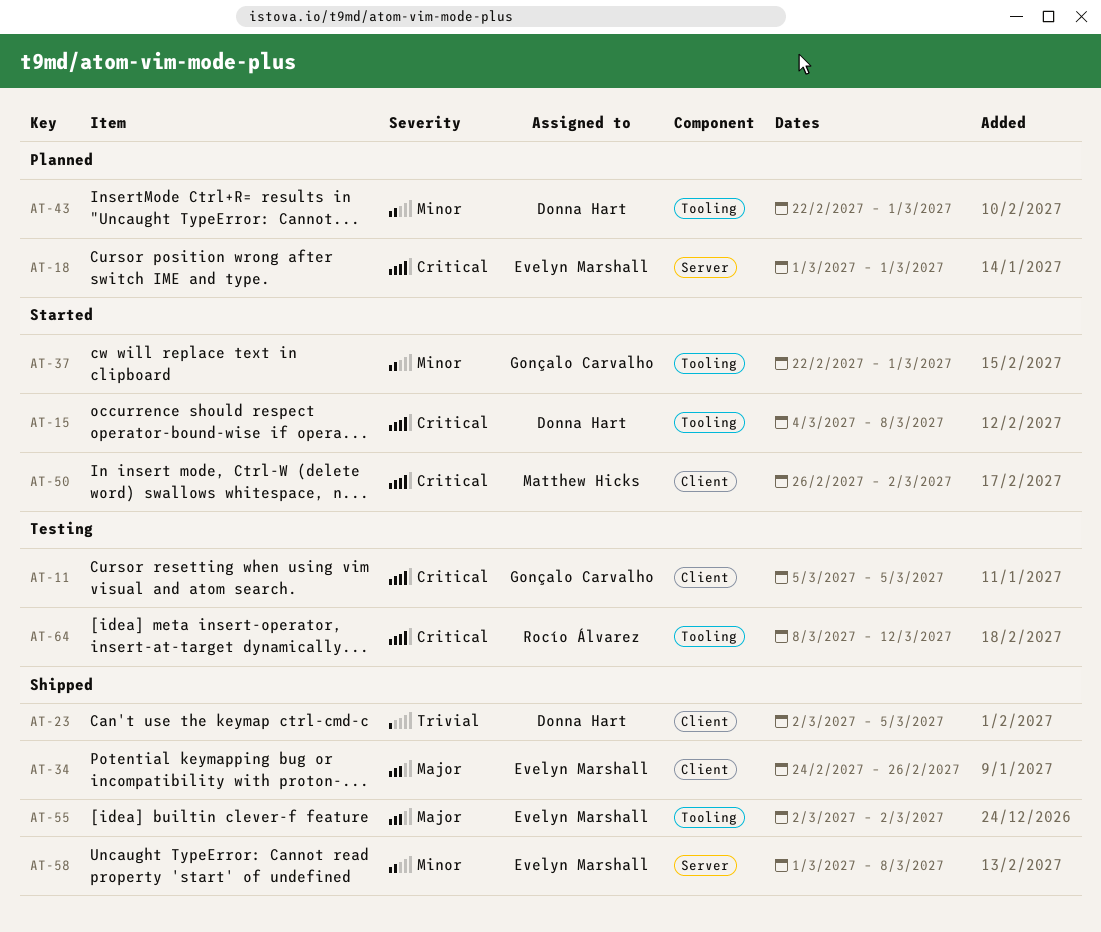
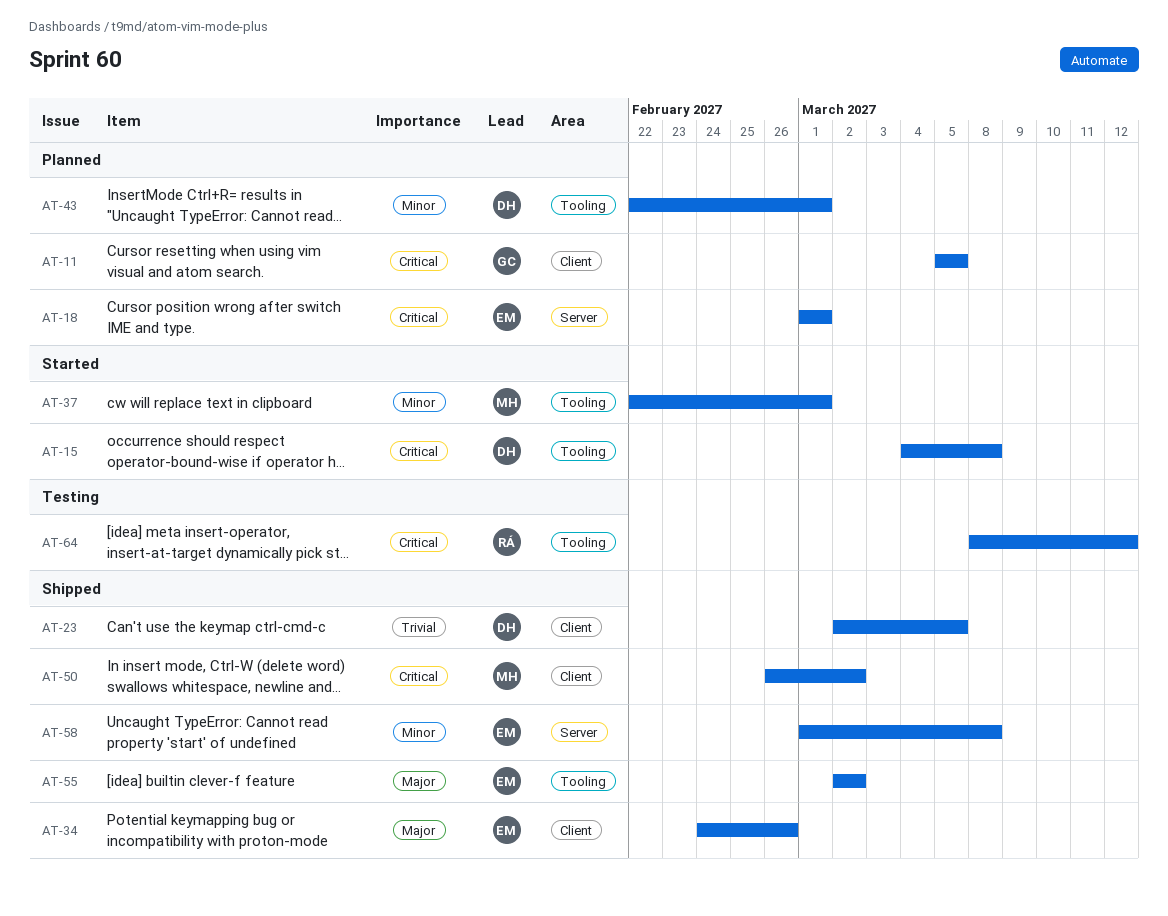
AT-11, status: Testing -> Planned
AT-37, owner: Gonçalo Carvalho -> Matthew Hicks
AT-50, status: Started -> Shipped

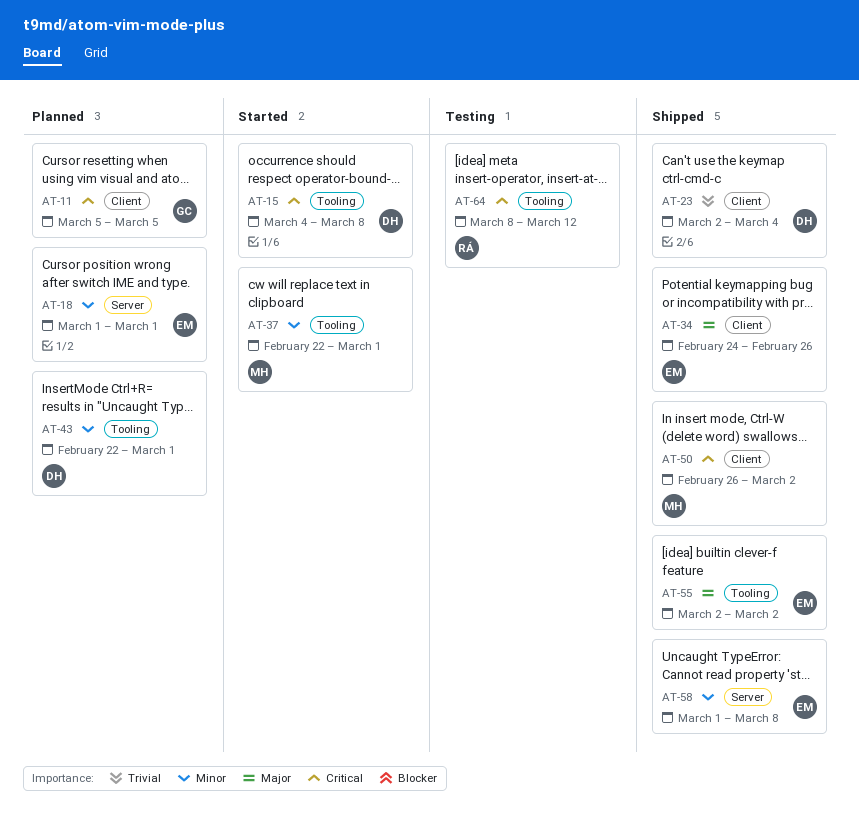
AT-18, priority: Critical -> Minor
AT-23, due: Mar 5 -> Mar 4

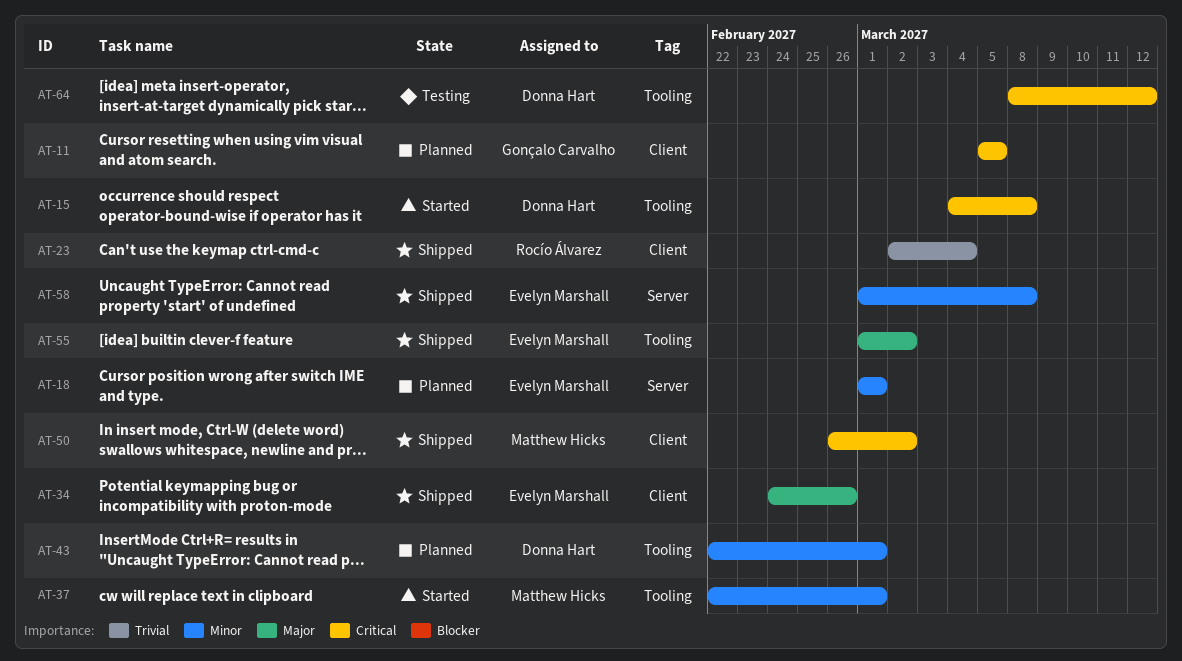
AT-23, owner: Donna Hart -> Rocío Álvarez
AT-55, start: Mar 2 -> Mar 1
AT-64, owner: Rocío Álvarez -> Donna Hart

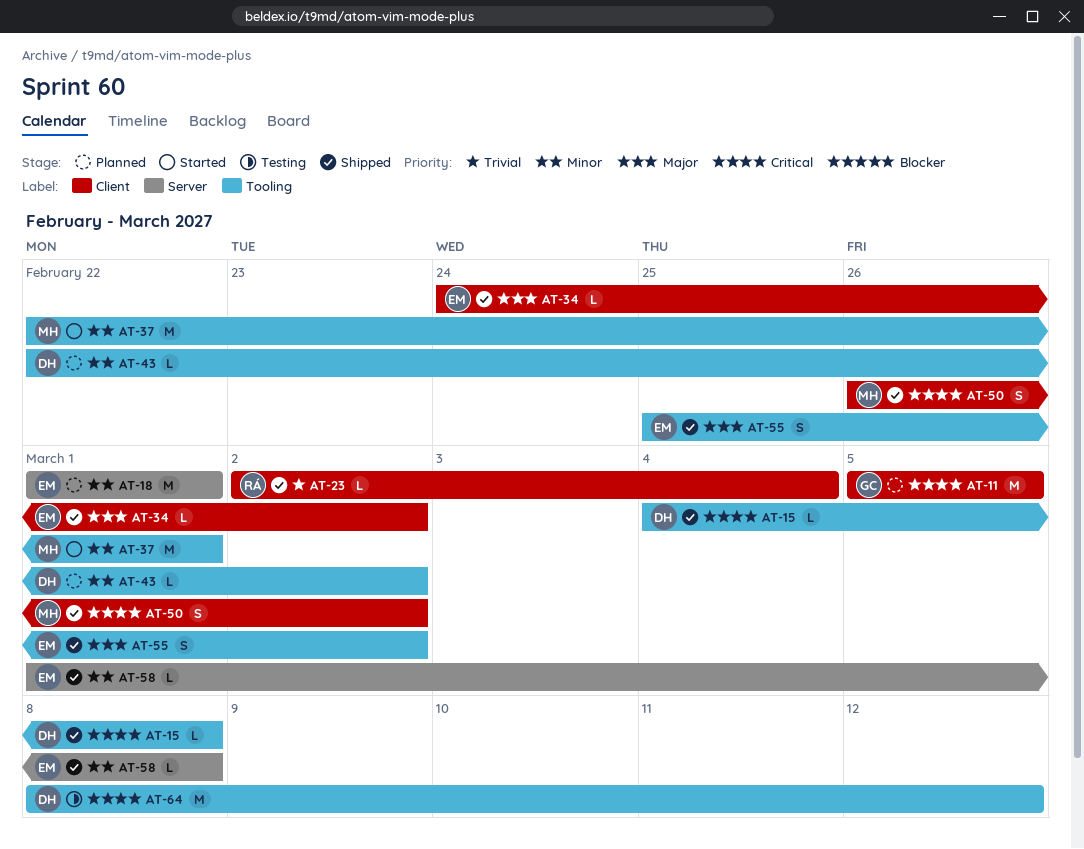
AT-15, status: Started -> Shipped
AT-34, due: Feb 26 -> Mar 2
AT-43, due: Mar 1 -> Mar 2
AT-55, start: Mar 1 -> Feb 25

